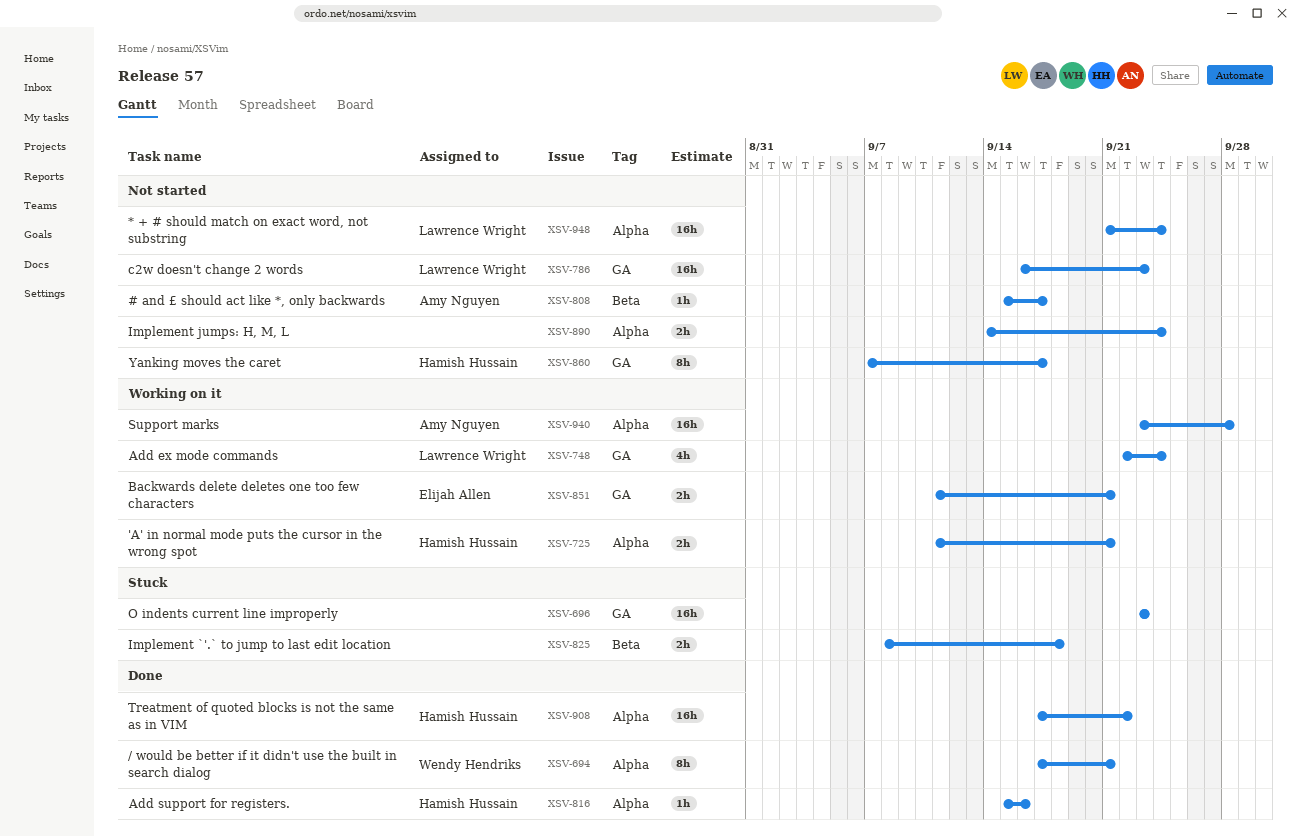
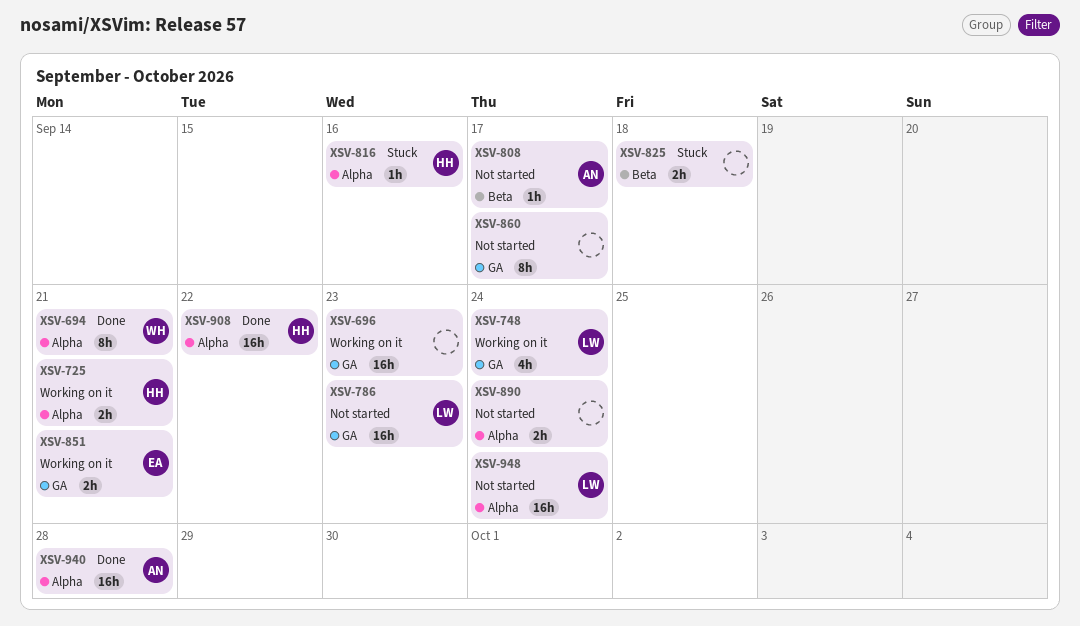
XSV-696, status: Stuck -> Working on it
XSV-816, status: Done -> Stuck
XSV-860, owner: Hamish Hussain -> none
XSV-940, status: Working on it -> Done

